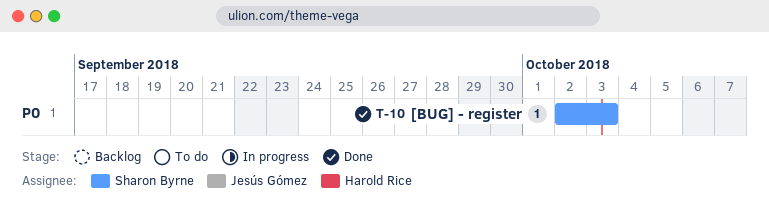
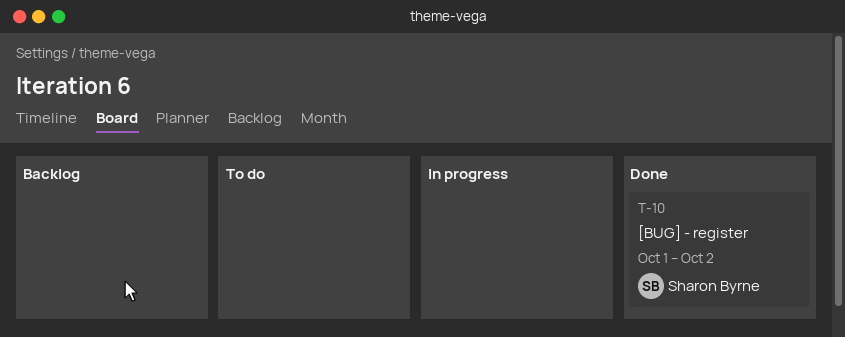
T-10, start: Oct 2 -> Oct 1
T-10, due: Oct 3 -> Oct 2

